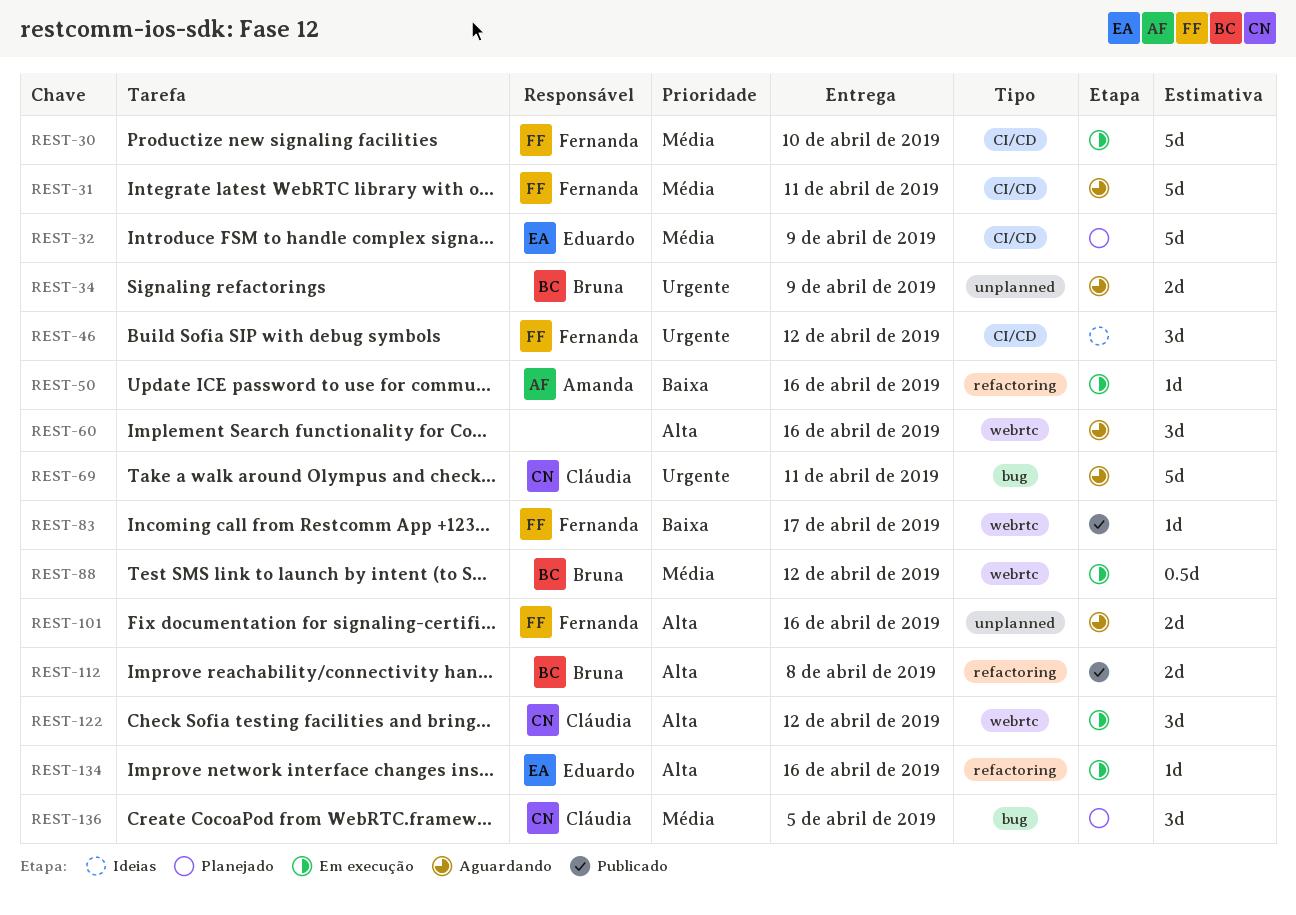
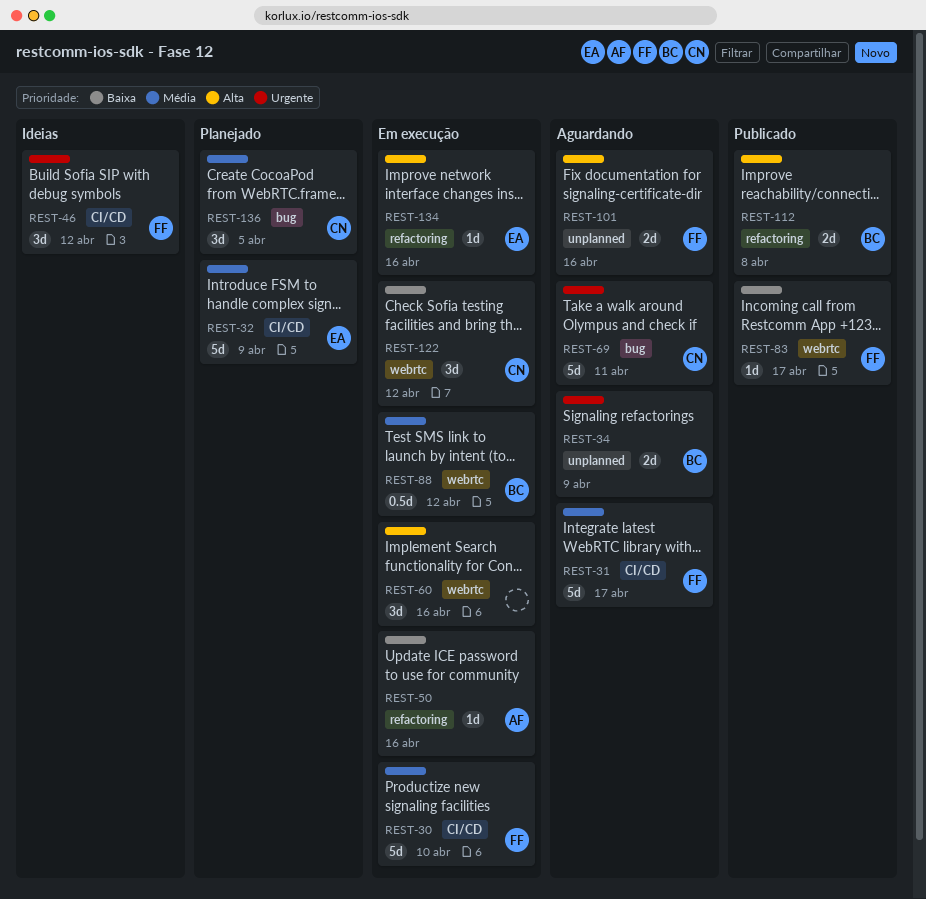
REST-31, due: Apr 11 -> Apr 17
REST-60, status: Aguardando -> Em execução
REST-122, priority: Alta -> Baixa

